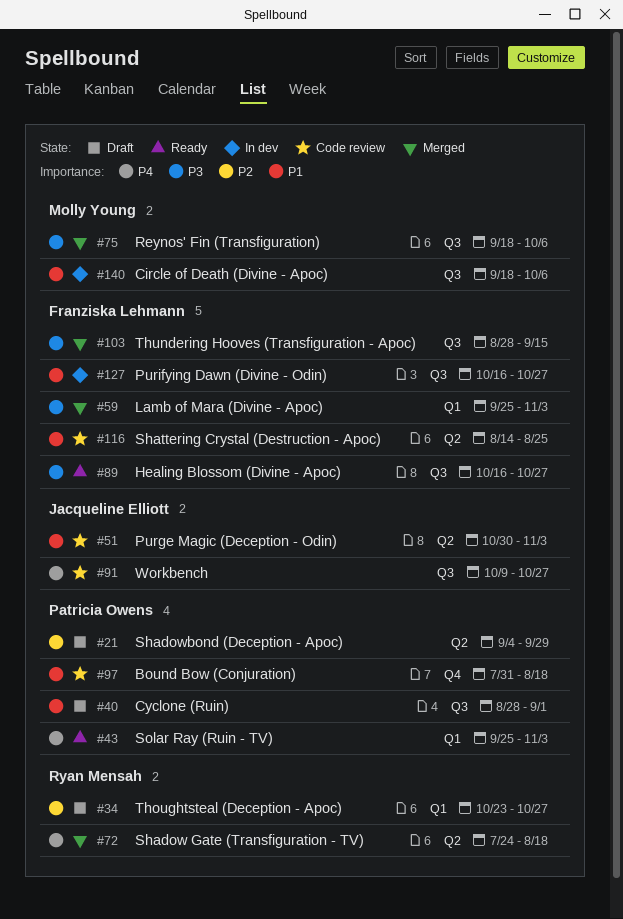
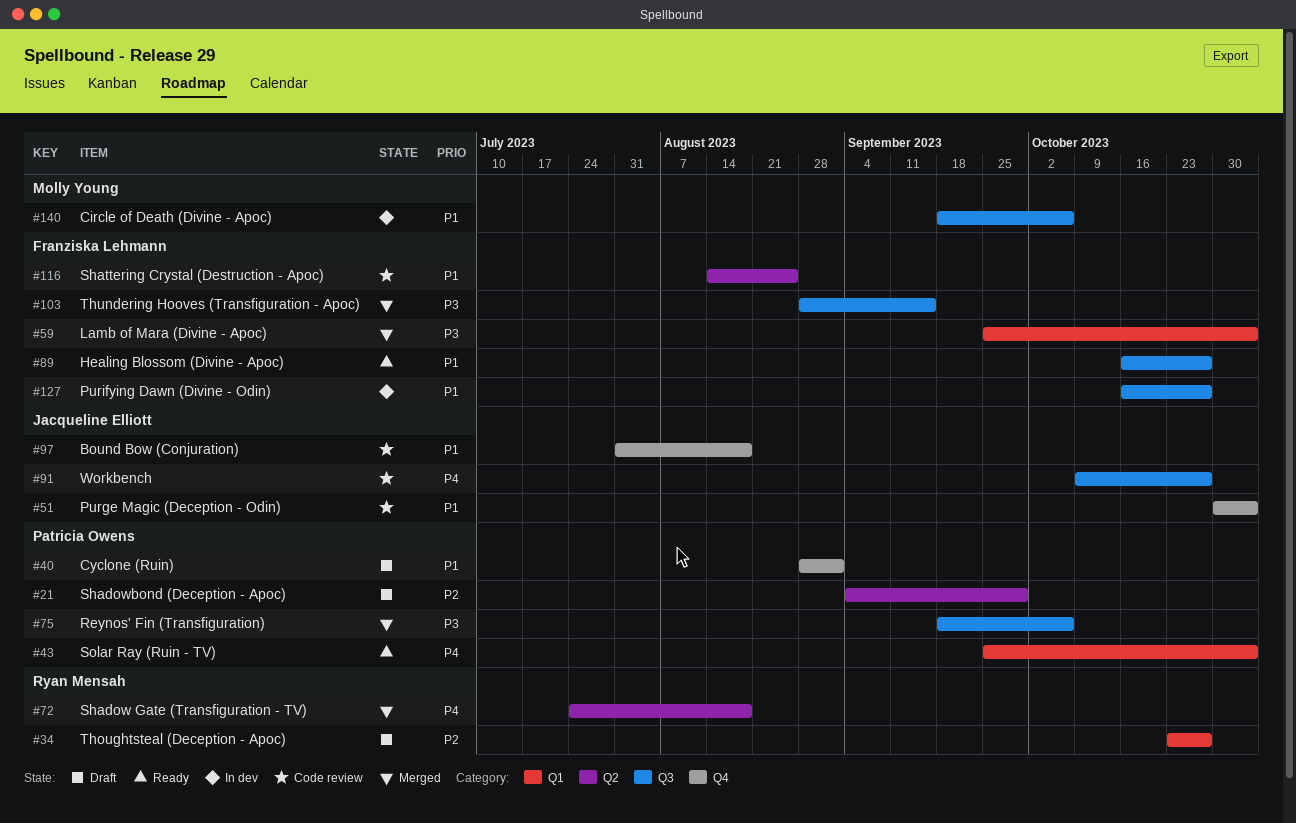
#40, label: Q3 -> Q4
#51, label: Q2 -> Q4
#75, owner: Molly Young -> Patricia Owens
#89, priority: P3 -> P1
#97, owner: Patricia Owens -> Jacqueline Elliott

